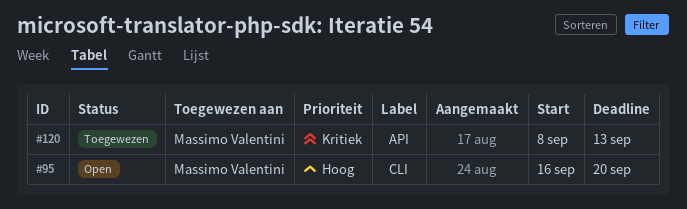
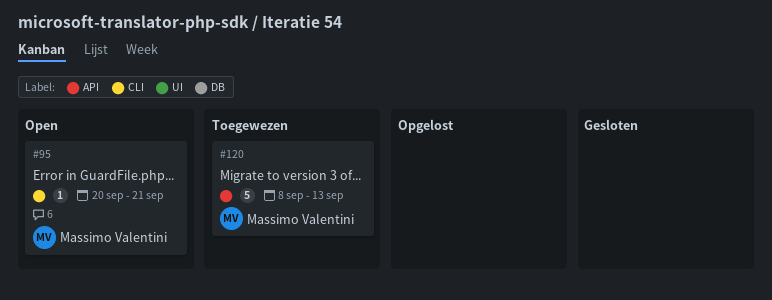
#95, start: Sep 16 -> Sep 20
#95, due: Sep 20 -> Sep 21

